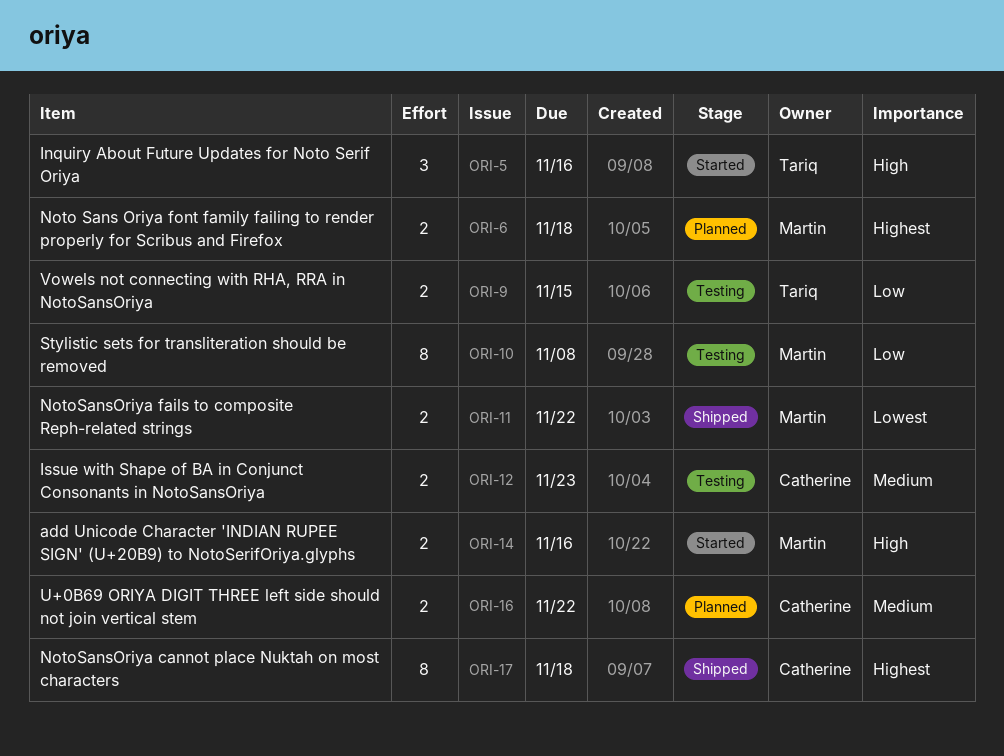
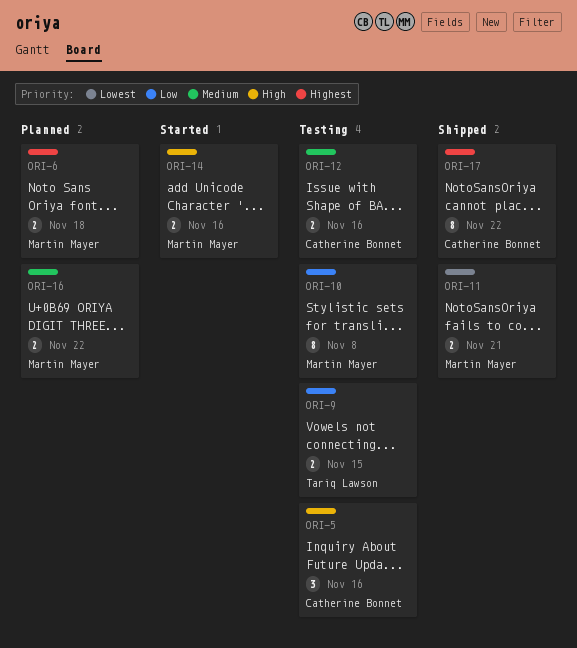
ORI-5, status: Started -> Testing
ORI-5, owner: Tariq Lawson -> Catherine Bonnet
ORI-11, due: Nov 22 -> Nov 21
ORI-12, due: Nov 23 -> Nov 16
ORI-16, owner: Catherine Bonnet -> Martin Mayer
ORI-17, due: Nov 18 -> Nov 22

